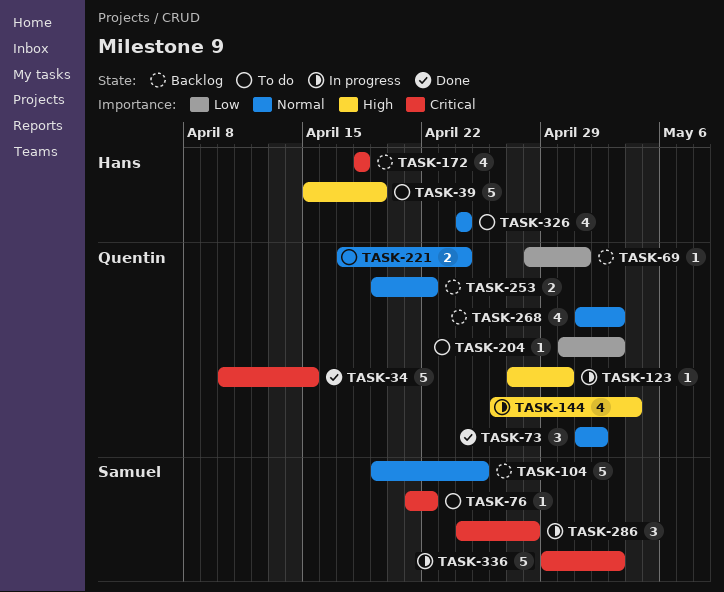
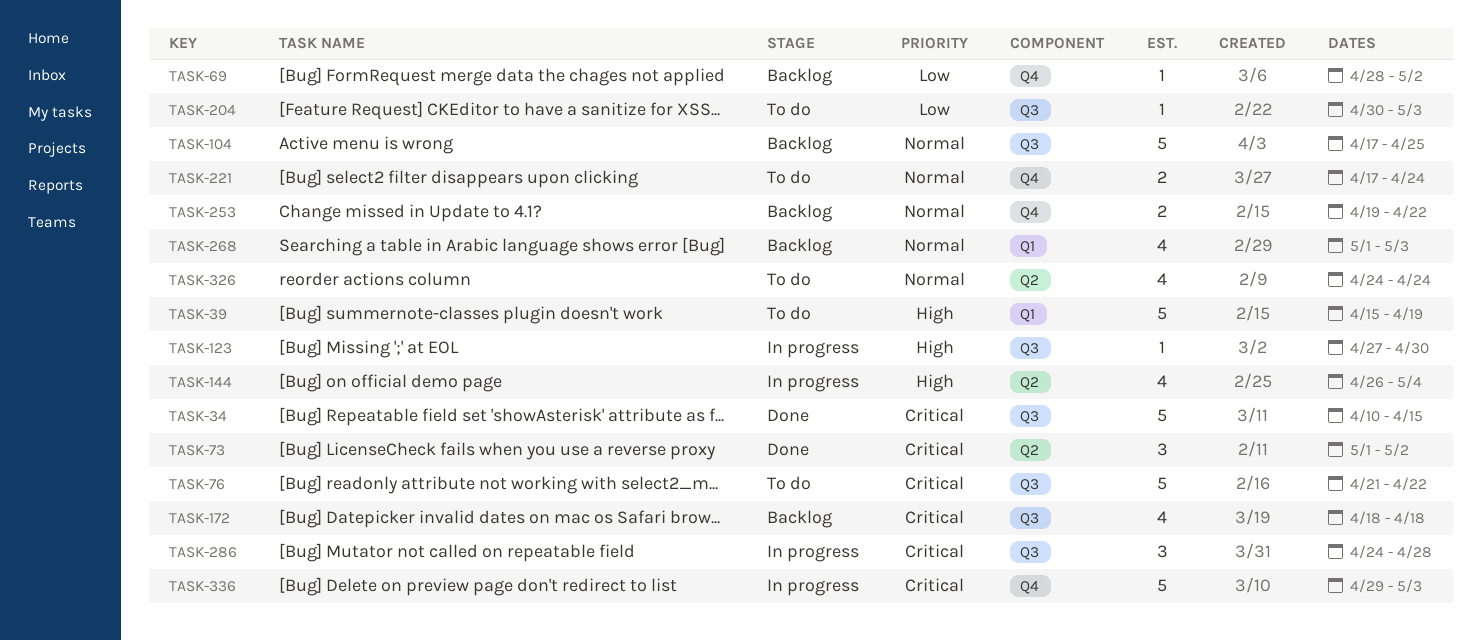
TASK-69, due: May 1 -> May 2
TASK-73, priority: Normal -> Critical
TASK-76, estimate: 1 -> 5
TASK-104, start: Apr 19 -> Apr 17

